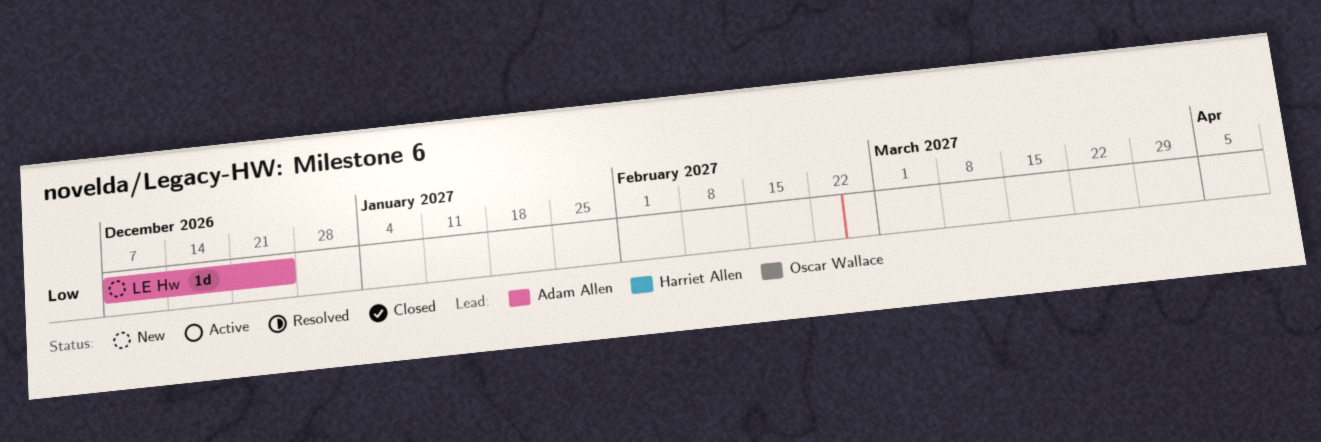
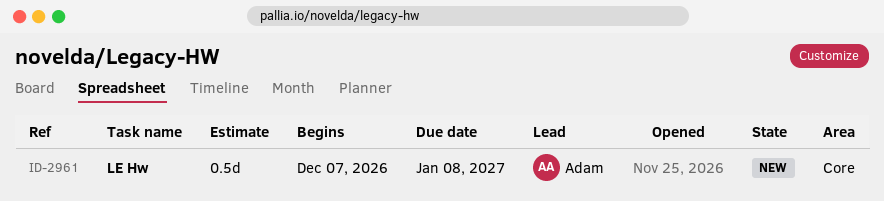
LE Hw, estimate: 1d -> 0.5d
LE Hw, due: Dec 25 -> Jan 8

